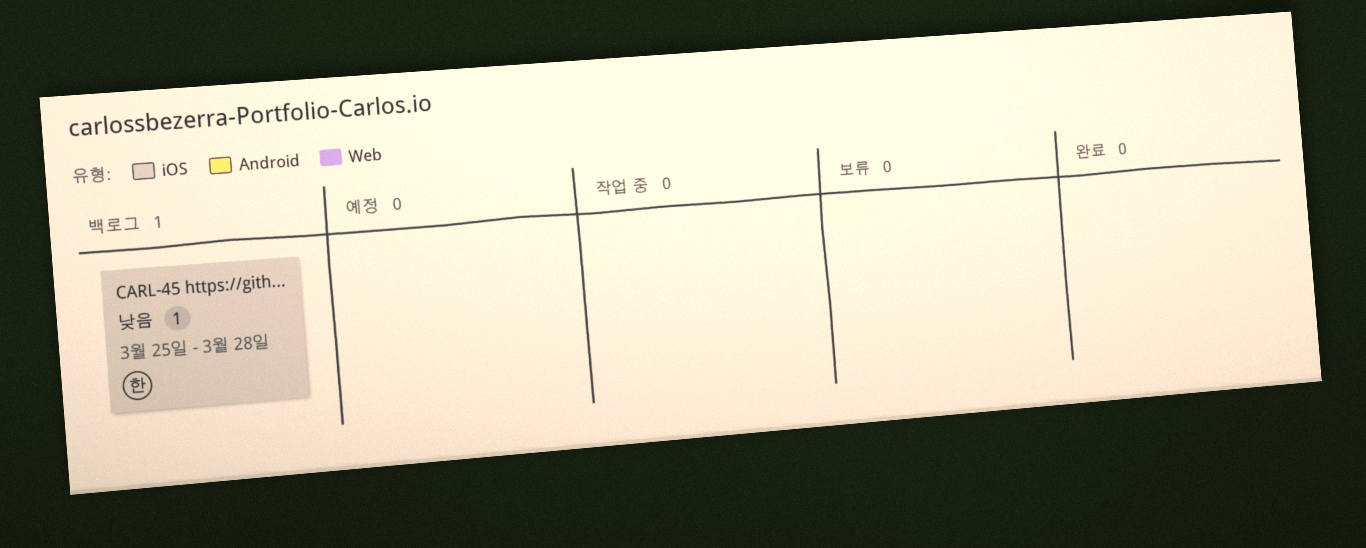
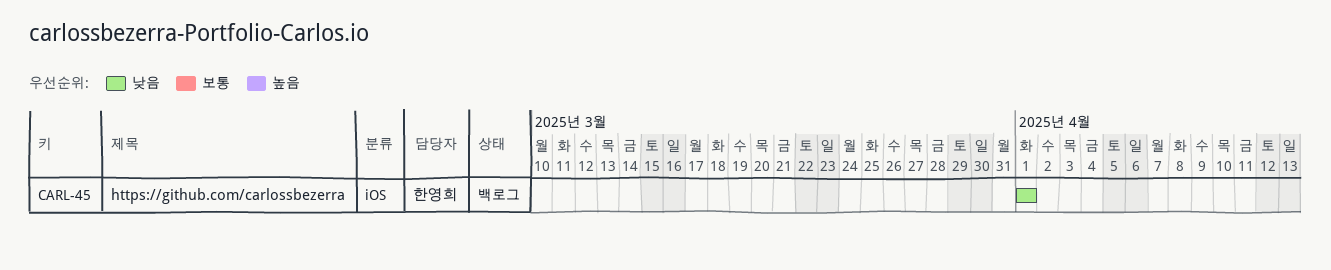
CARL-45, start: Mar 25 -> Apr 1
CARL-45, due: Mar 28 -> Apr 1

